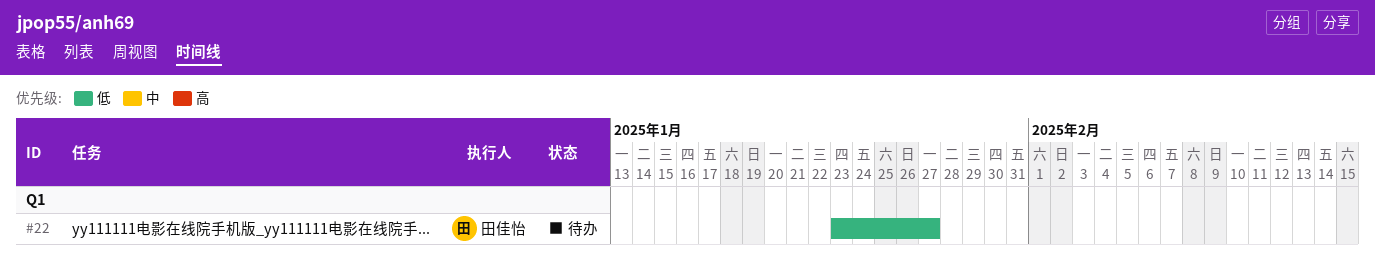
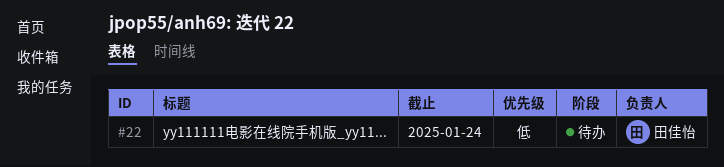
#22, due: Jan 27 -> Jan 24

